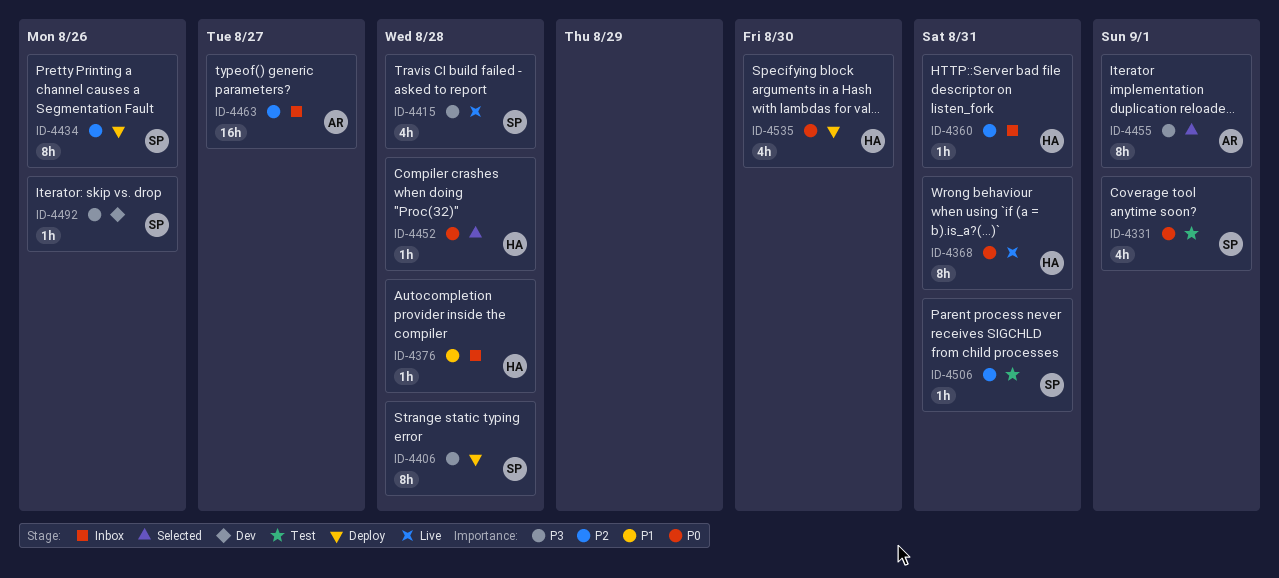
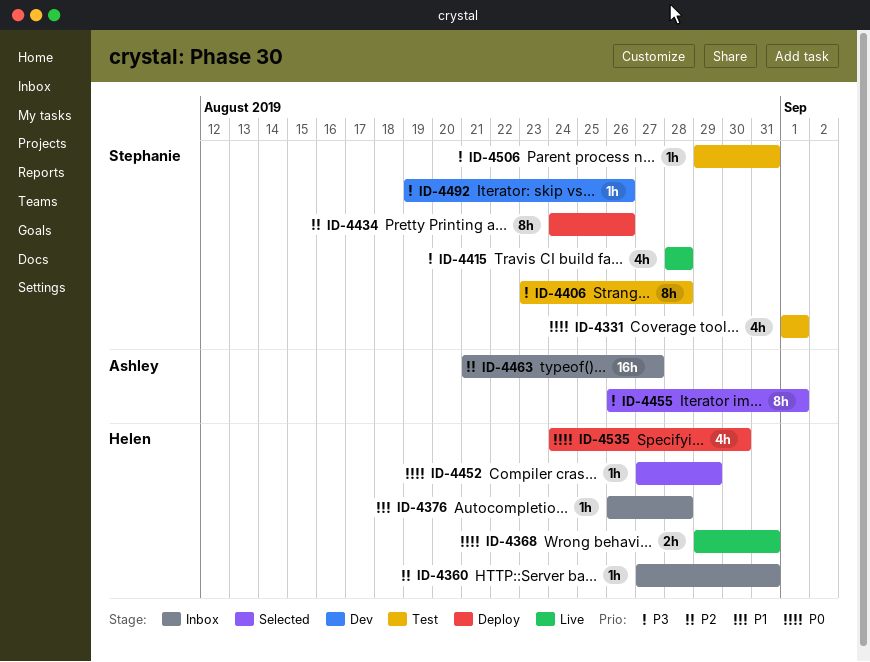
ID-4368, estimate: 8h -> 2h
ID-4406, status: Deploy -> Test
ID-4452, due: Aug 28 -> Aug 29
ID-4506, priority: P2 -> P3

